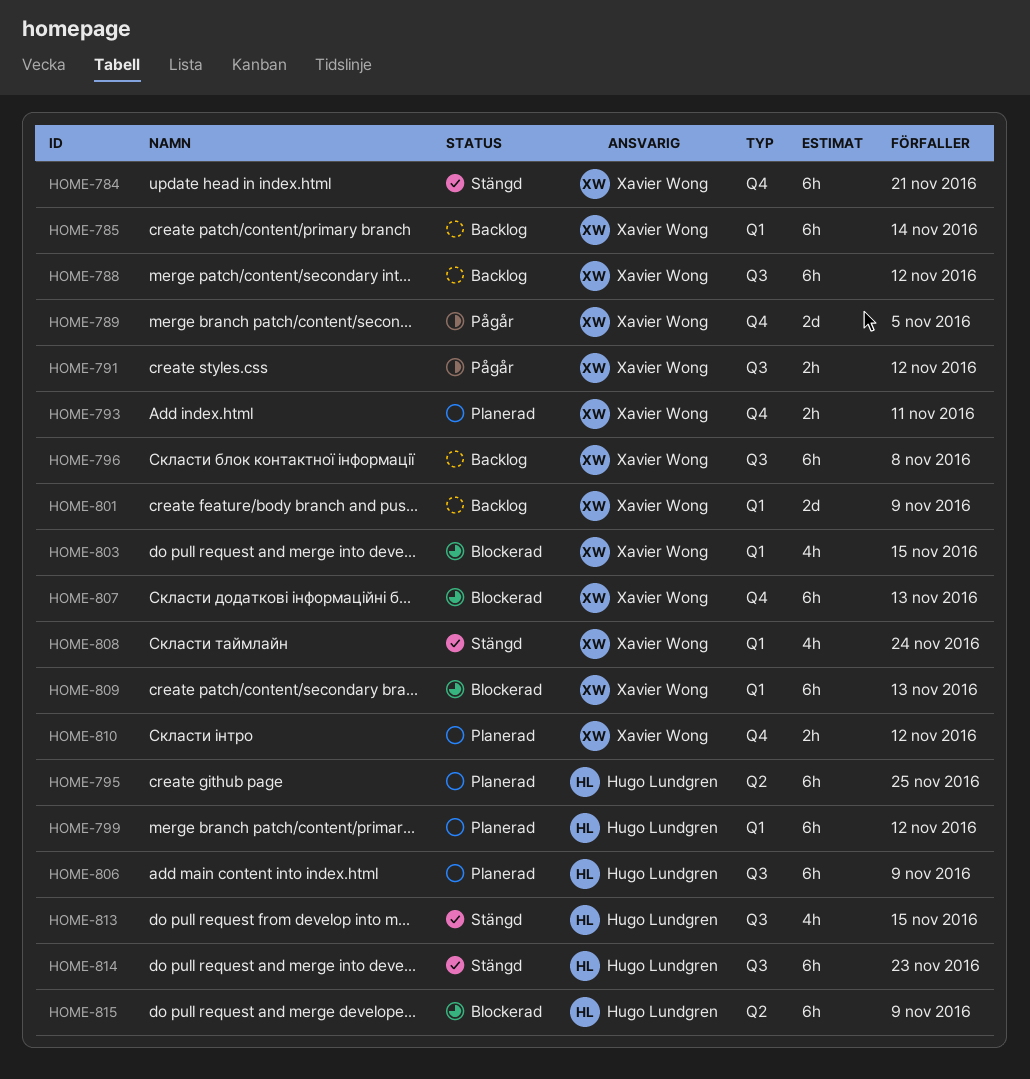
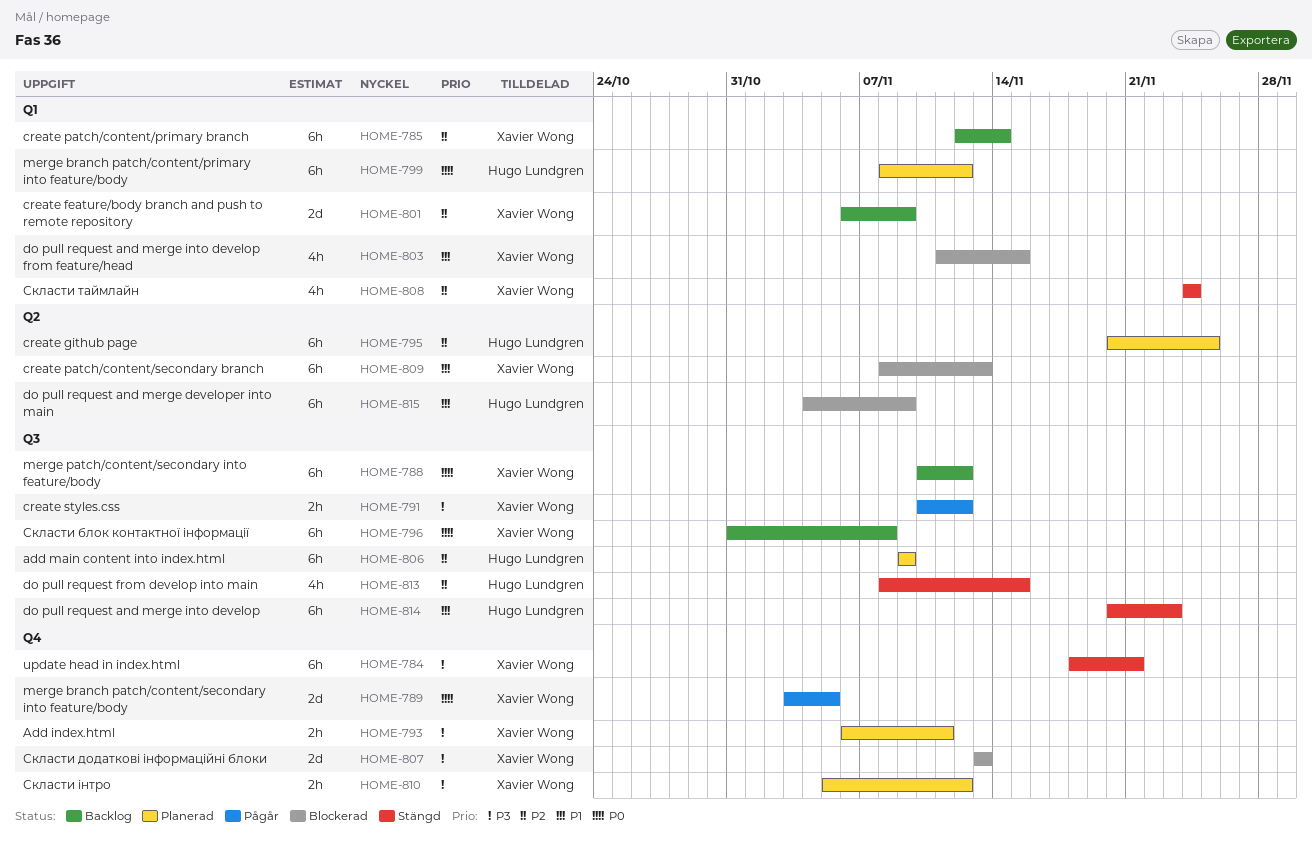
HOME-807, estimate: 6h -> 2d
HOME-809, label: Q1 -> Q2

